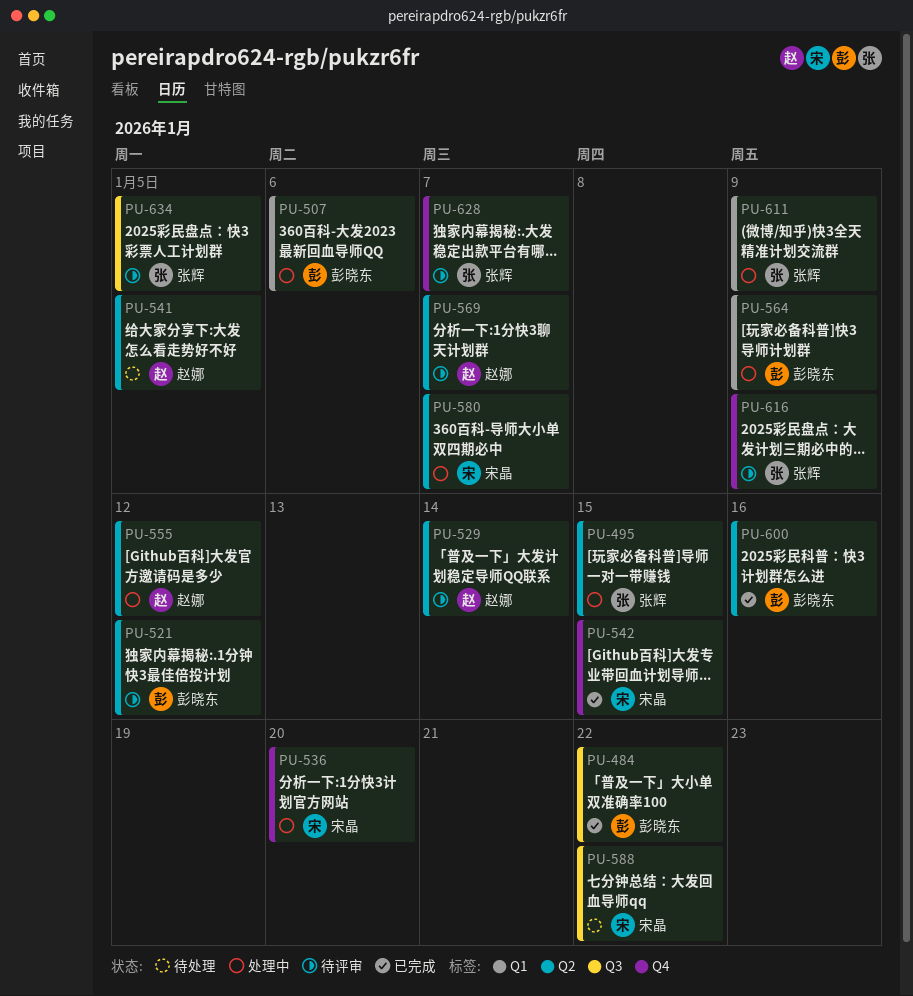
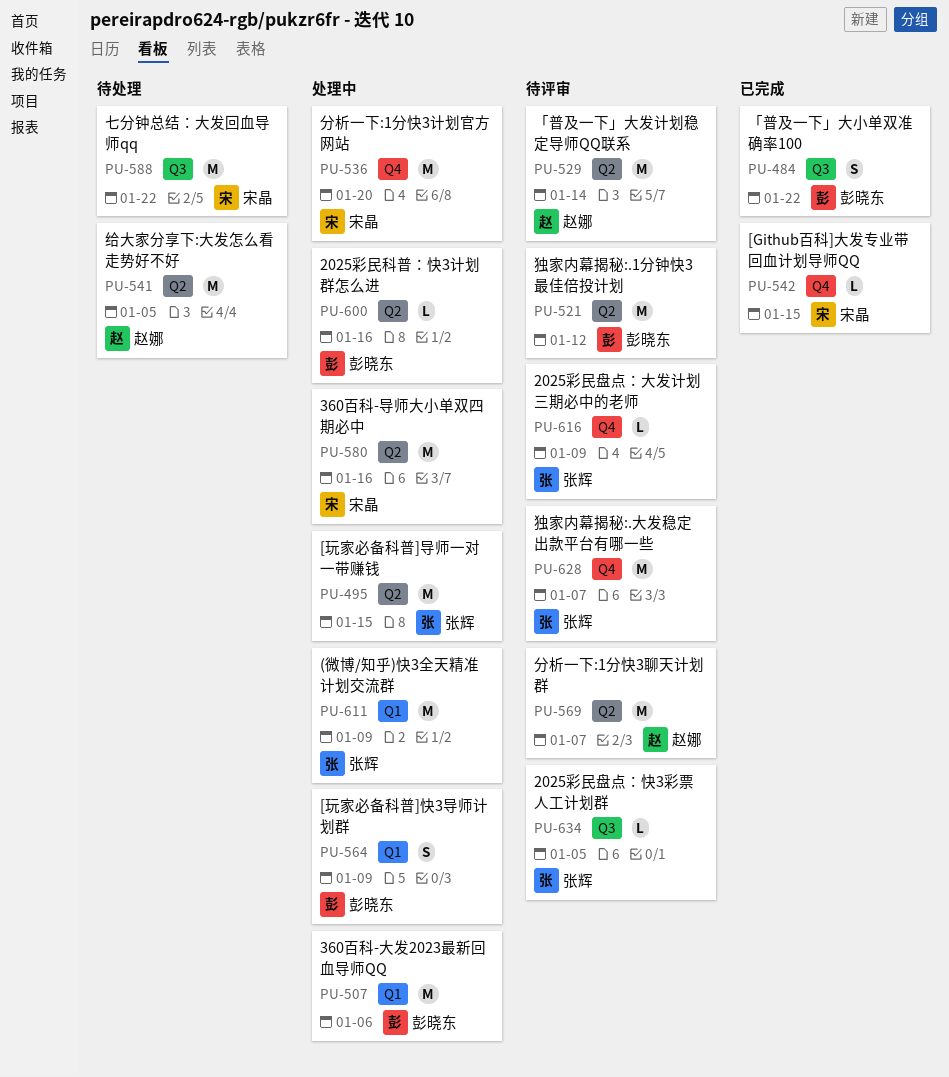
PU-555: present -> none
PU-580, due: Jan 7 -> Jan 16
PU-600, status: 已完成 -> 处理中

